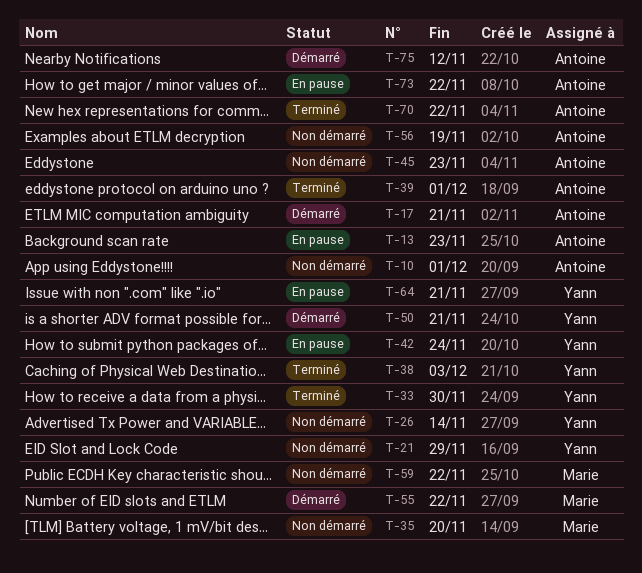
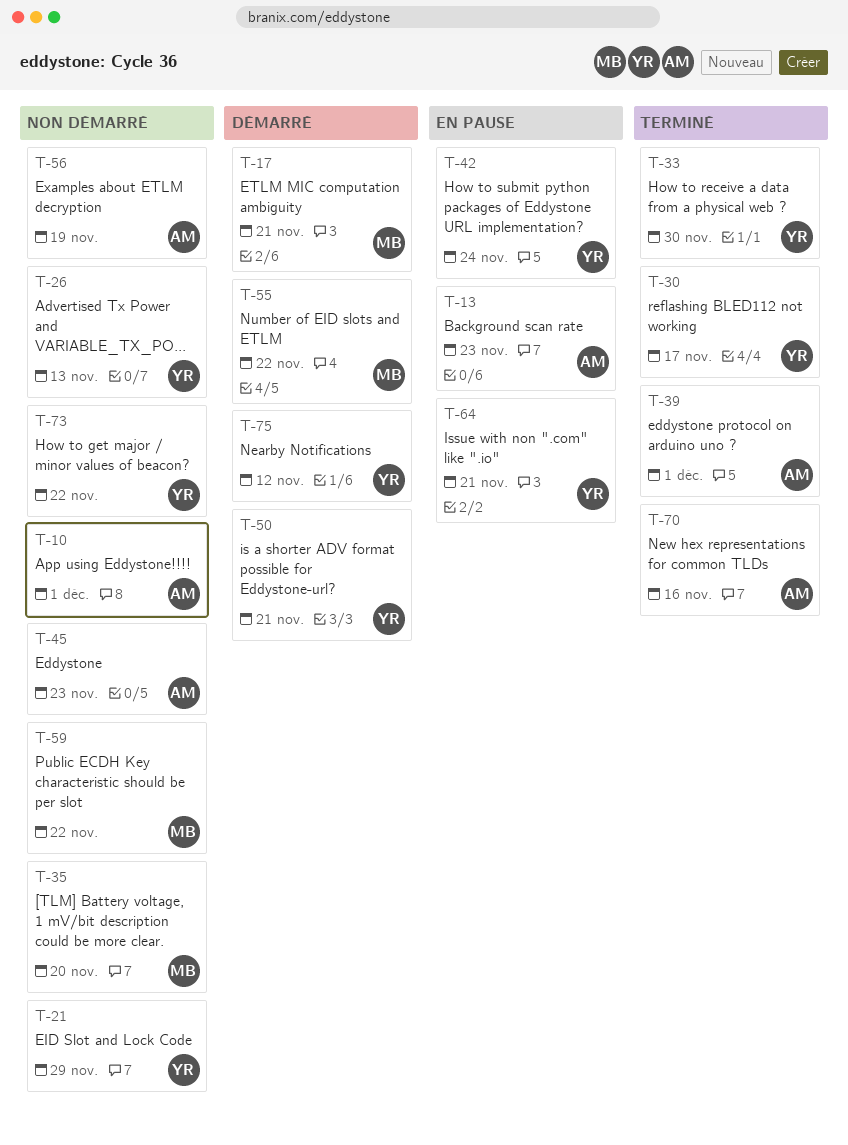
T-17, owner: Antoine -> Marie
T-26, due: Nov 14 -> Nov 13
T-30: none -> present
T-38: present -> none
T-70, due: Nov 22 -> Nov 16
T-73, status: En pause -> Non démarré
T-73, owner: Antoine -> Yann
T-75, owner: Antoine -> Yann

